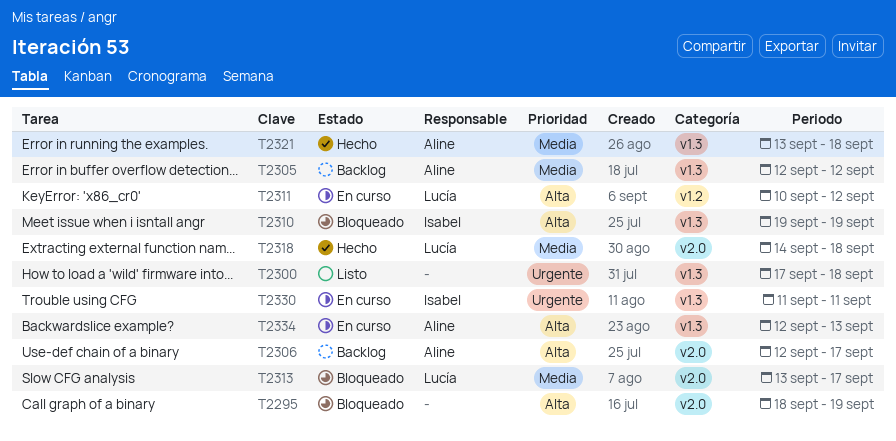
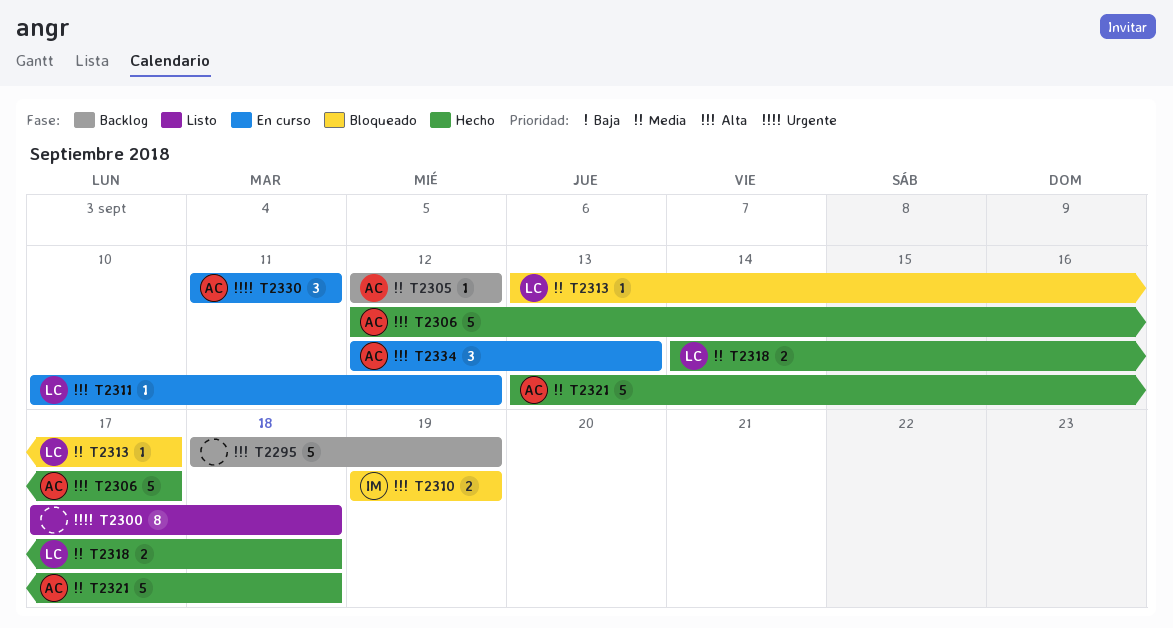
T2295, status: Bloqueado -> Backlog
T2306, status: Backlog -> Hecho
T2330, owner: Isabel -> Aline

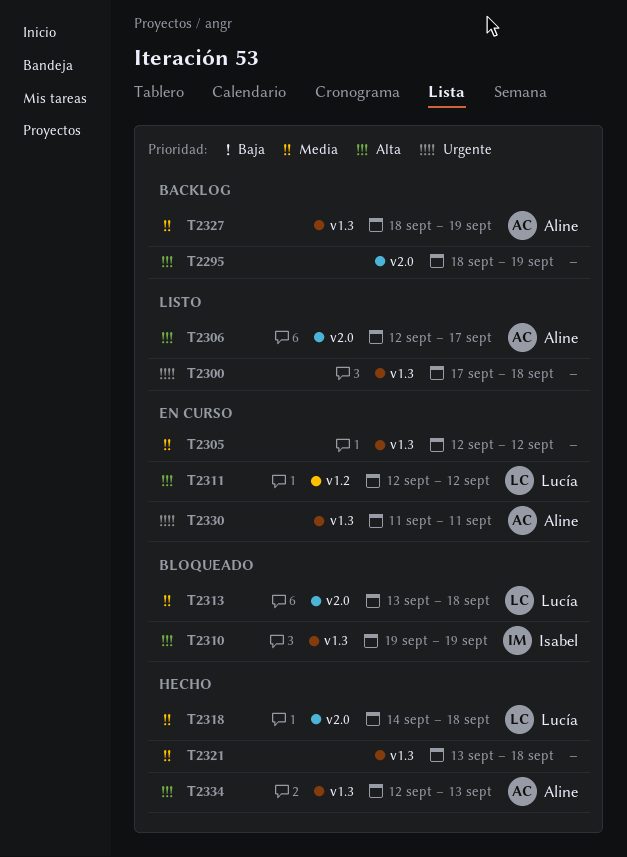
T2305, status: Backlog -> En curso
T2305, owner: Aline -> none
T2306, status: Hecho -> Listo
T2311, start: Sep 10 -> Sep 12
T2313, due: Sep 17 -> Sep 18
T2321, owner: Aline -> none
T2327: none -> present
T2334, status: En curso -> Hecho

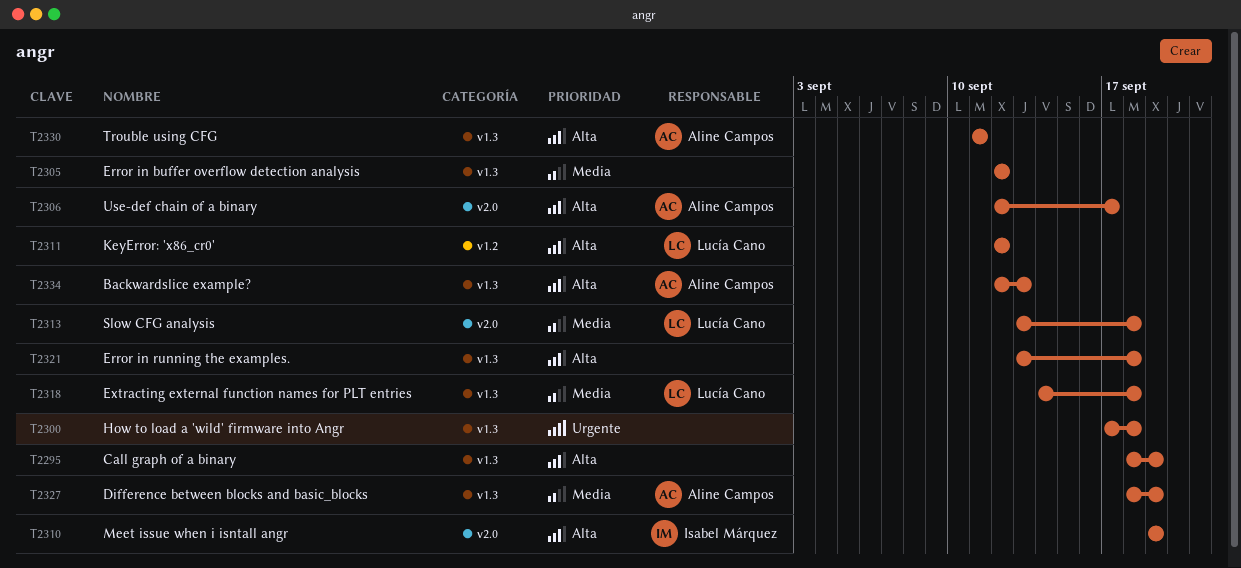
T2295, label: v2.0 -> v1.3
T2310, label: v1.3 -> v2.0
T2318, label: v2.0 -> v1.3
T2321, priority: Media -> Alta
T2330, priority: Urgente -> Alta

